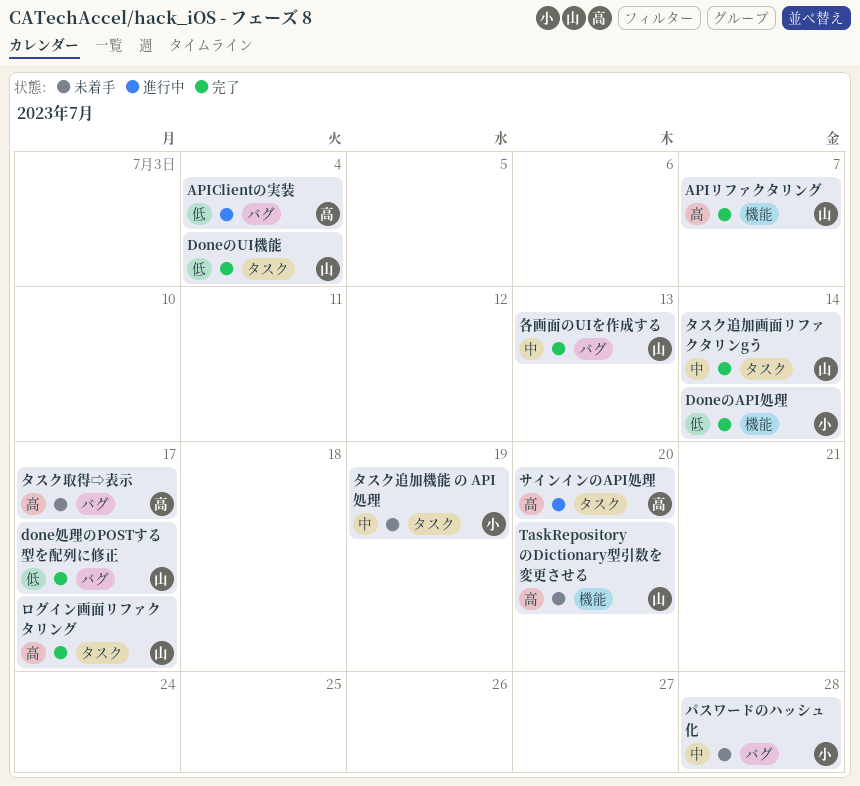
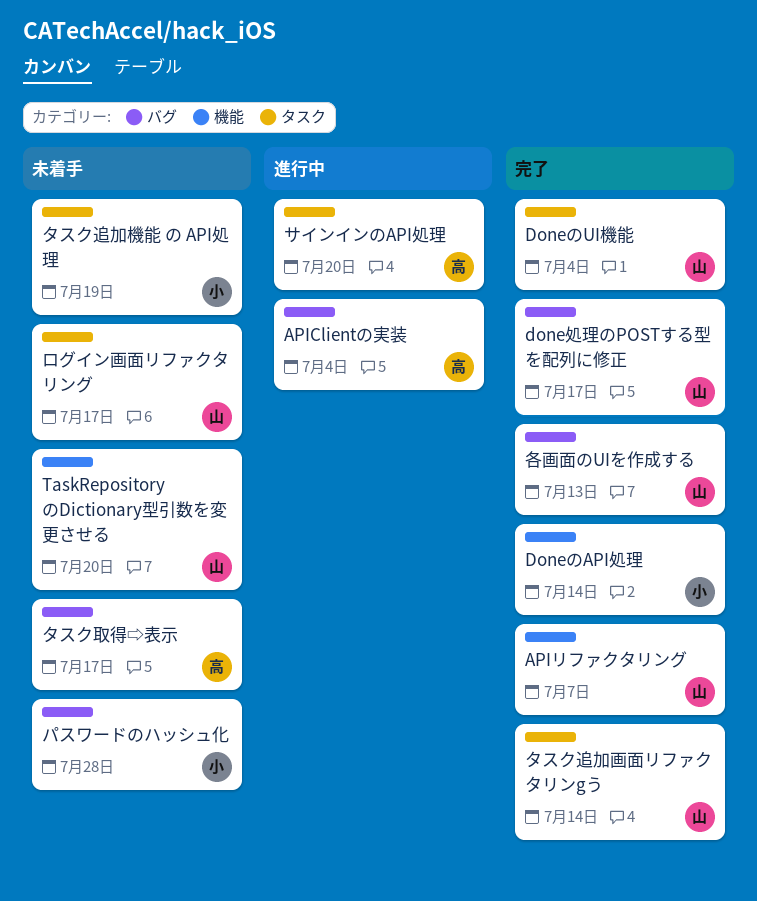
ログイン画面リファクタリング, status: 完了 -> 未着手

